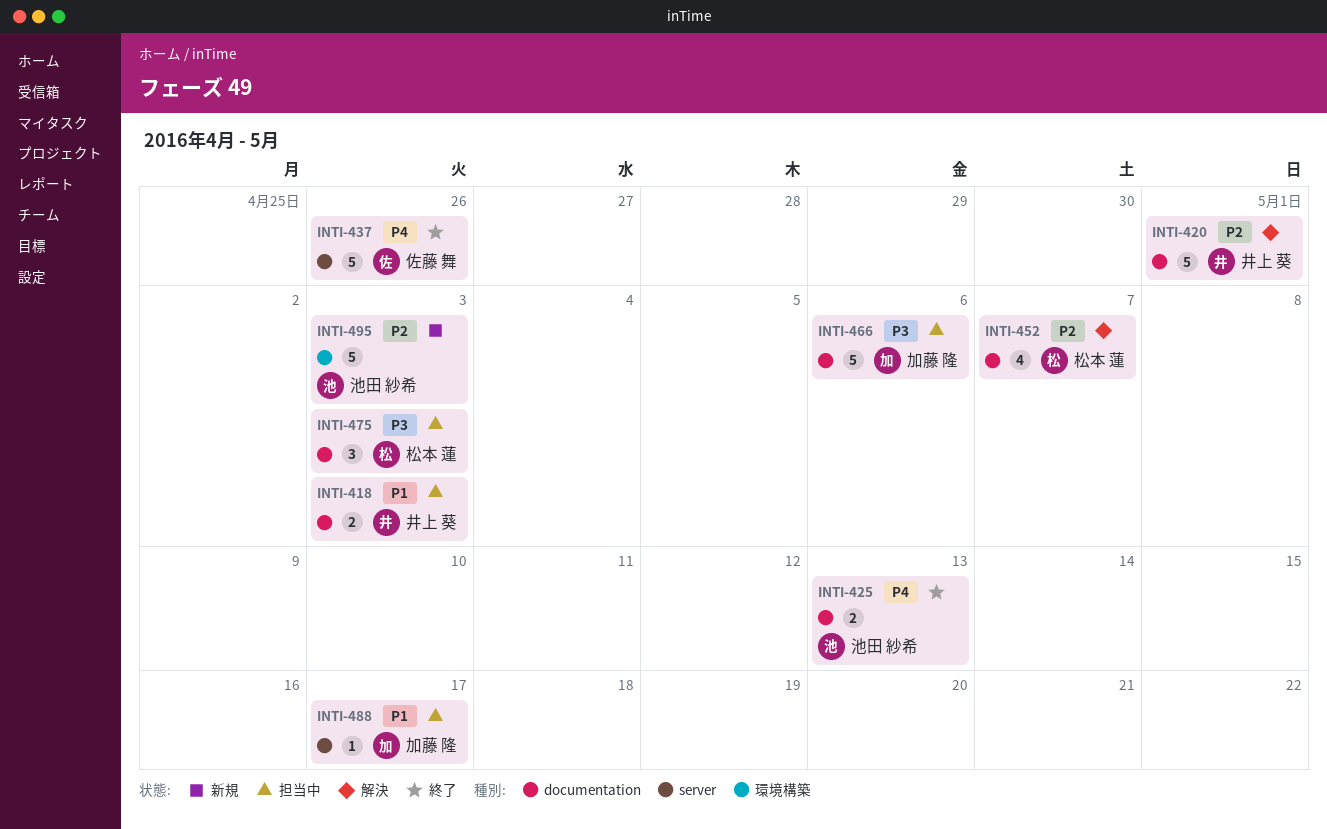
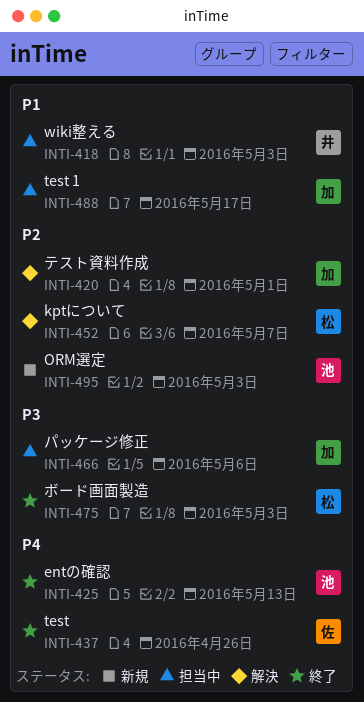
INTI-420, owner: 井上 葵 -> 加藤 隆
INTI-475, status: 担当中 -> 終了

